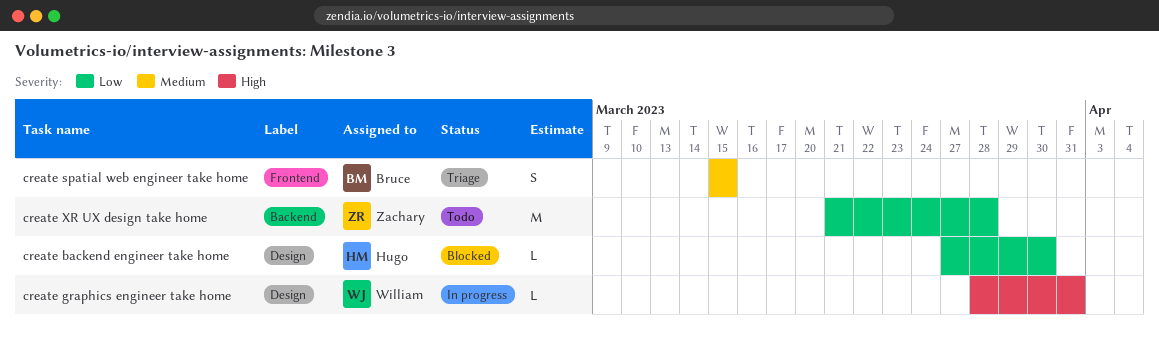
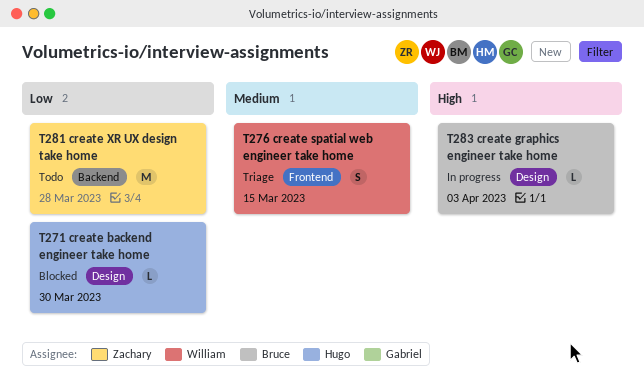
create graphics engineer take home, owner: William -> Bruce
create graphics engineer take home, due: Mar 31 -> Apr 3
create spatial web engineer take home, owner: Bruce -> William

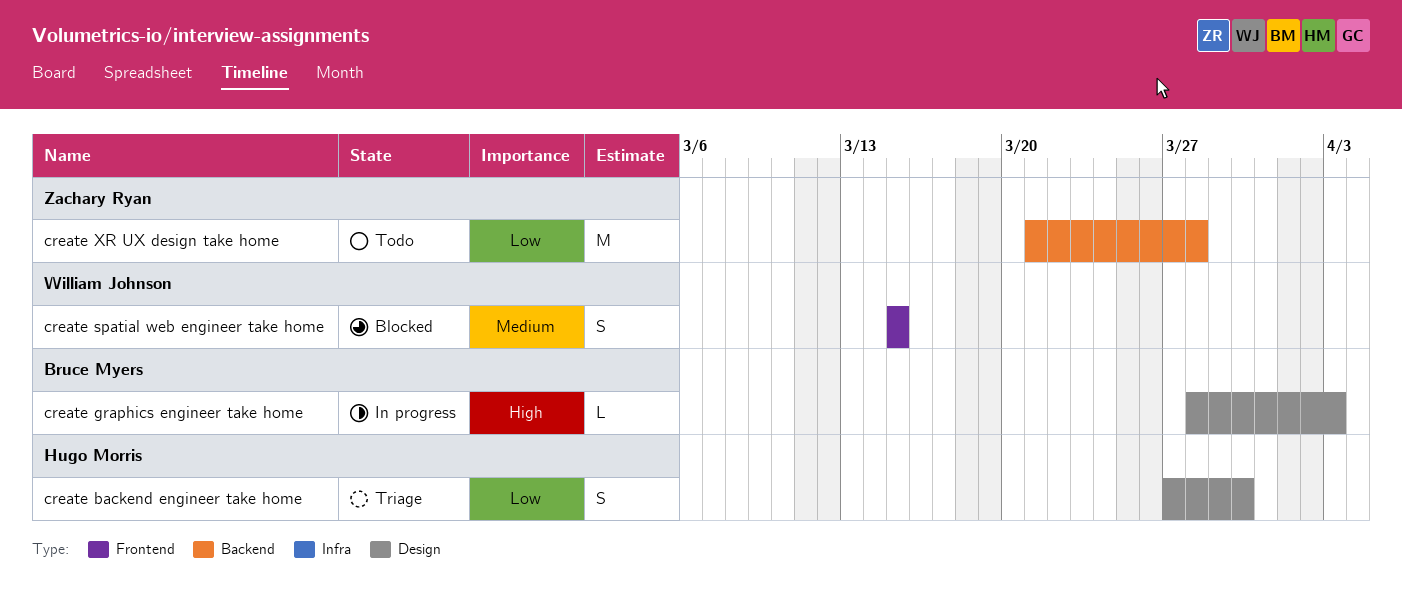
create backend engineer take home, status: Blocked -> Triage
create backend engineer take home, estimate: L -> S
create spatial web engineer take home, status: Triage -> Blocked

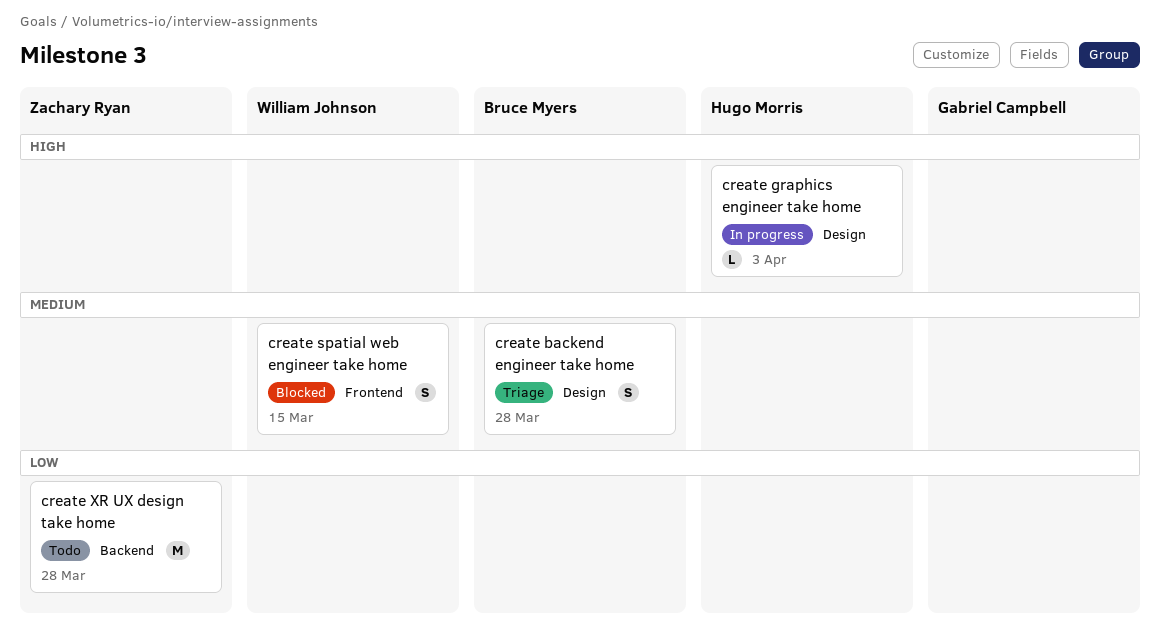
create backend engineer take home, owner: Hugo Morris -> Bruce Myers
create backend engineer take home, priority: Low -> Medium
create backend engineer take home, due: Mar 30 -> Mar 28
create graphics engineer take home, owner: Bruce Myers -> Hugo Morris

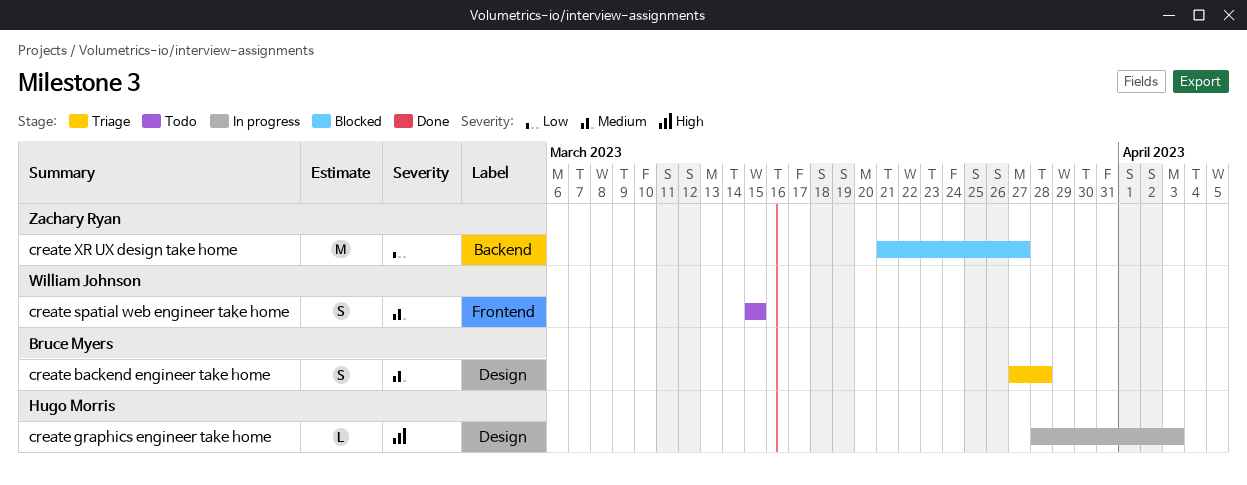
create spatial web engineer take home, status: Blocked -> Todo
create XR UX design take home, status: Todo -> Blocked
create XR UX design take home, due: Mar 28 -> Mar 27

